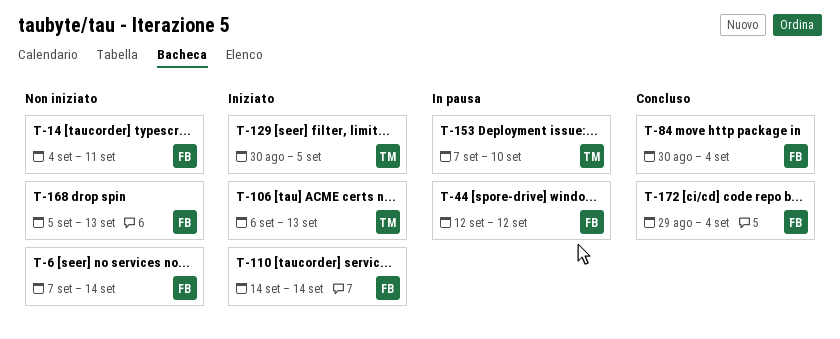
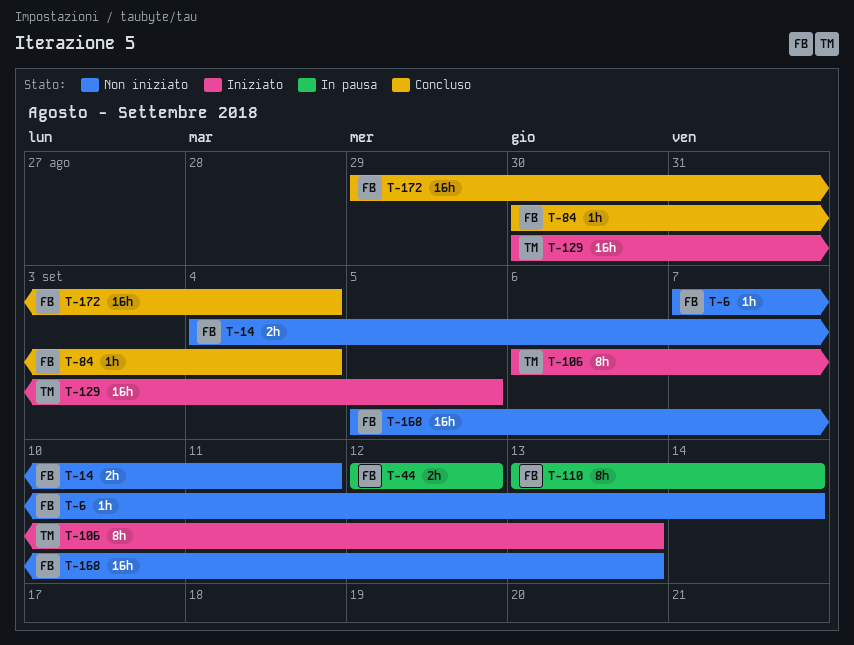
T-110, status: Iniziato -> In pausa
T-110, start: Sep 14 -> Sep 13
T-153: present -> none

